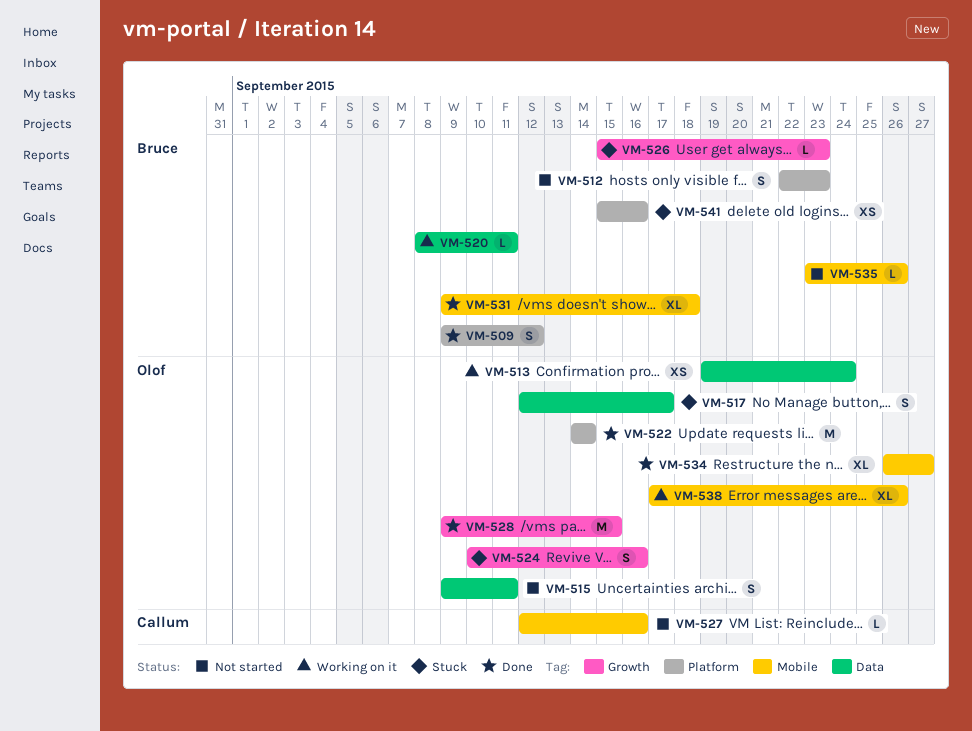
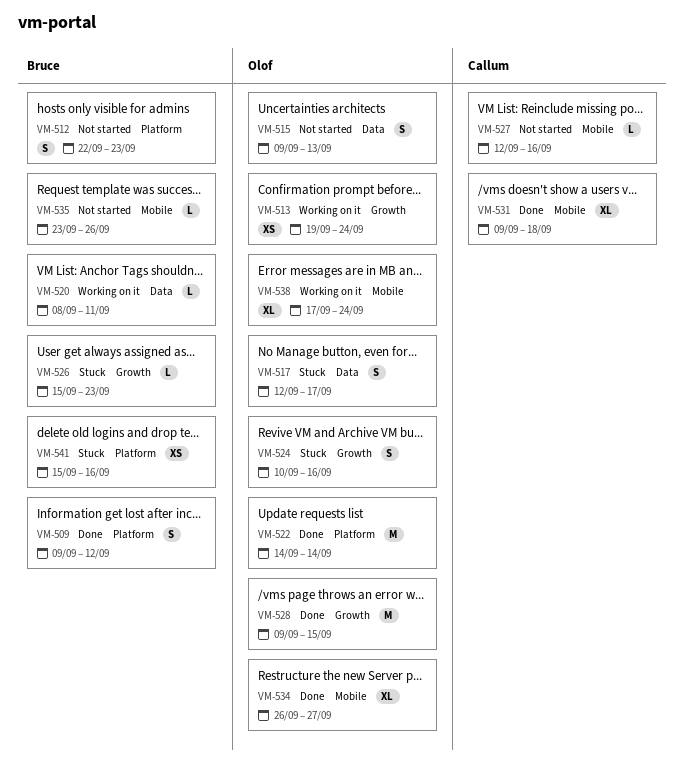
VM-513, label: Data -> Growth
VM-515, due: Sep 11 -> Sep 13
VM-531, owner: Bruce -> Callum
VM-538, due: Sep 26 -> Sep 24

